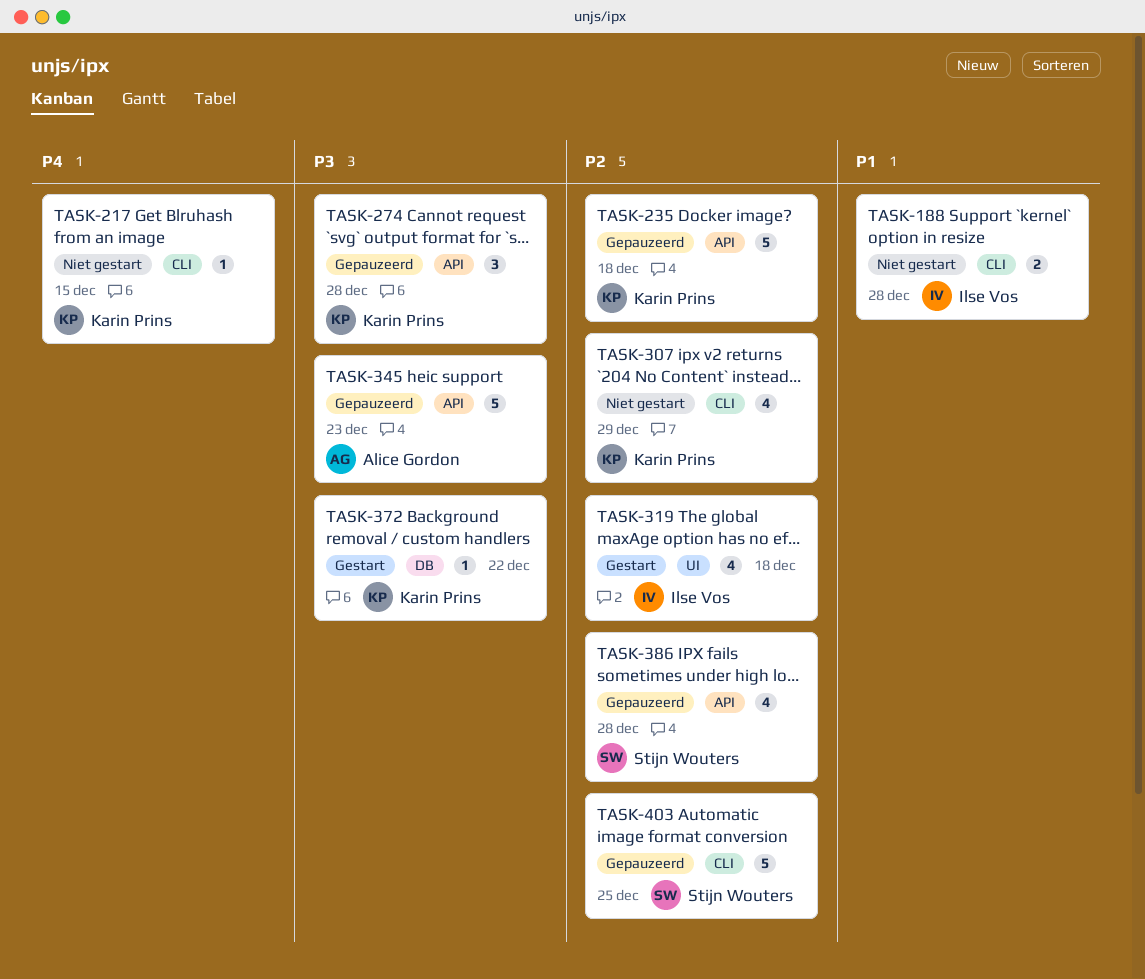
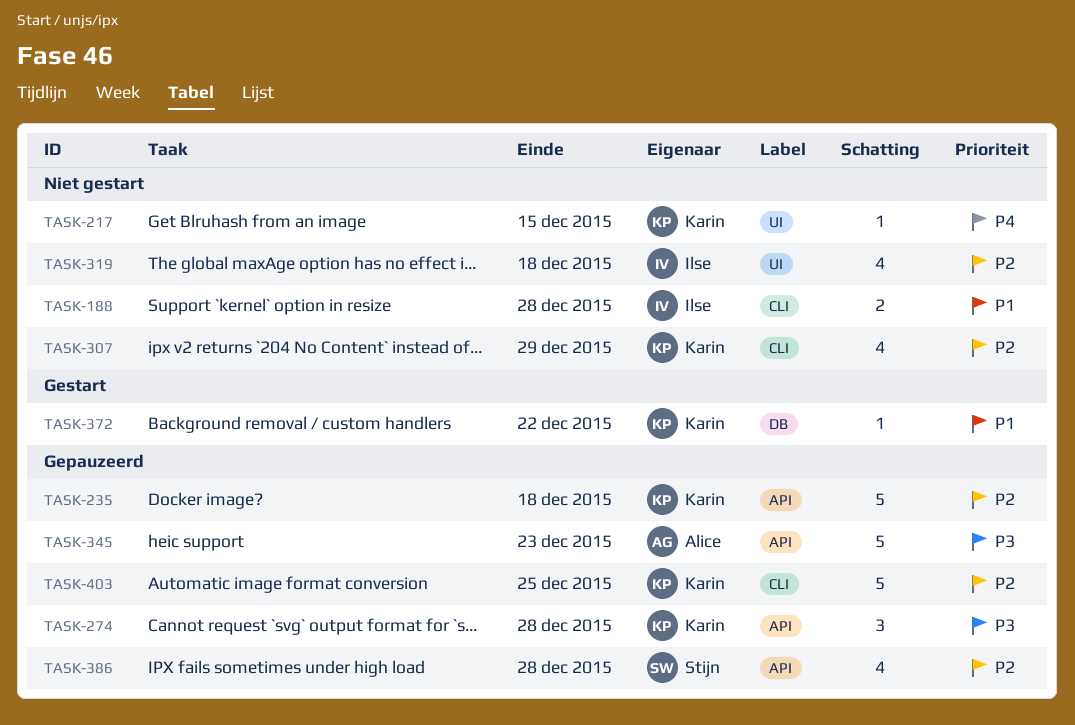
TASK-217, label: CLI -> UI
TASK-319, status: Gestart -> Niet gestart
TASK-372, priority: P3 -> P1
TASK-403, owner: Stijn Wouters -> Karin Prins

